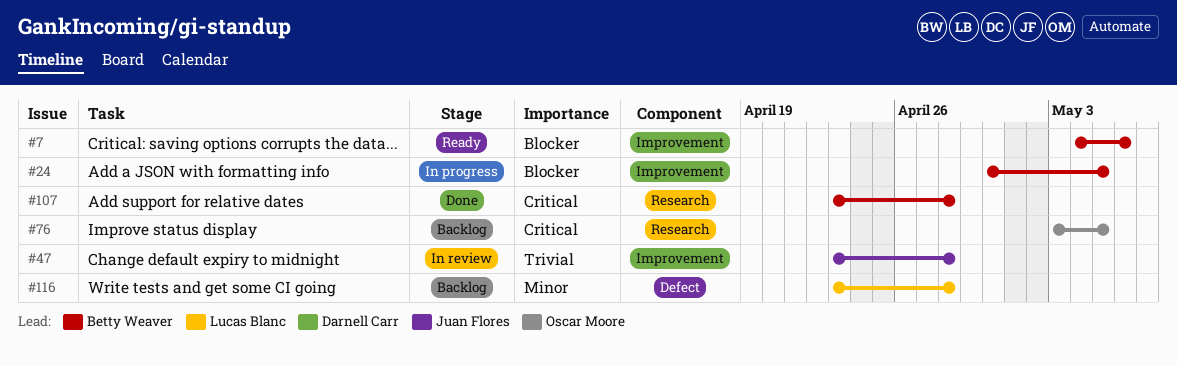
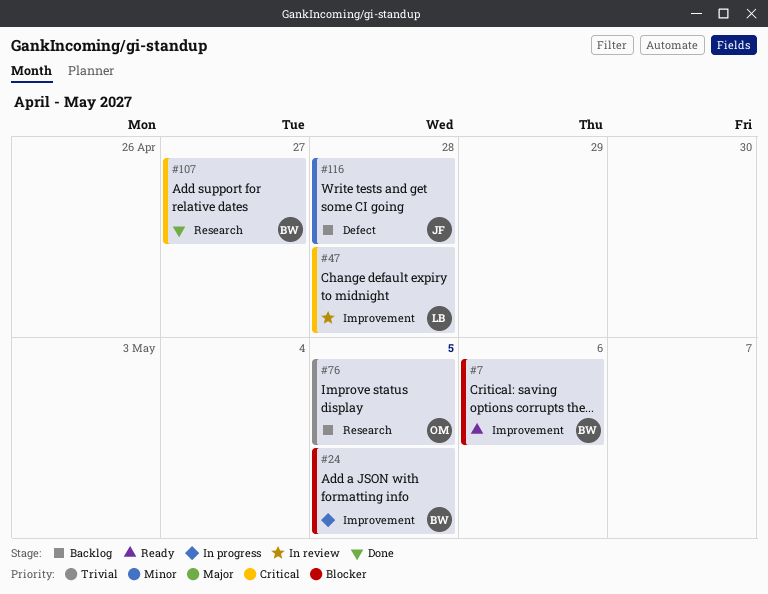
#47, owner: Juan Flores -> Lucas Blanc
#47, priority: Trivial -> Critical
#76, priority: Critical -> Trivial
#107, due: Apr 28 -> Apr 27
#116, owner: Lucas Blanc -> Juan Flores

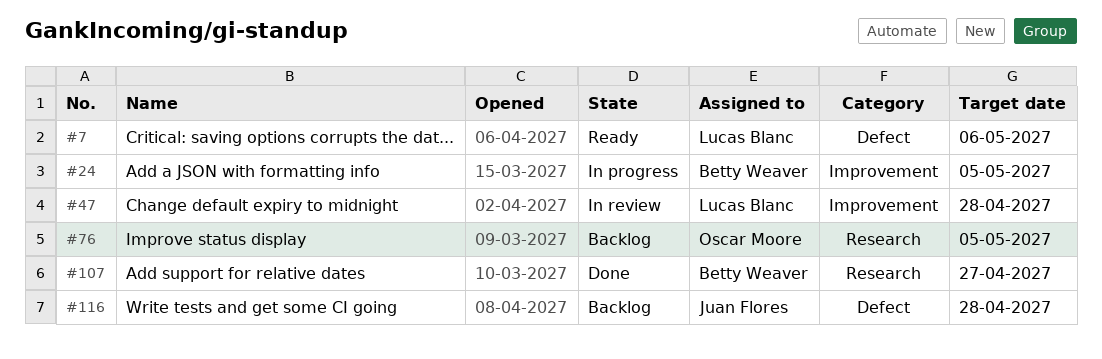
#7, owner: Betty Weaver -> Lucas Blanc
#7, label: Improvement -> Defect

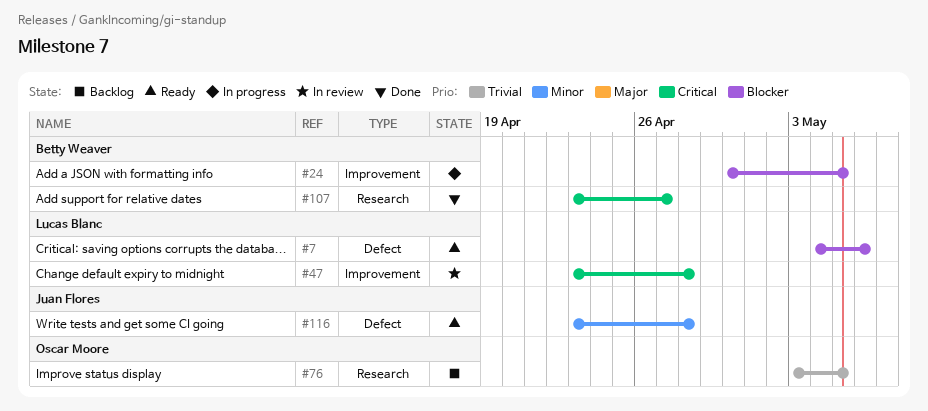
#116, status: Backlog -> Ready

